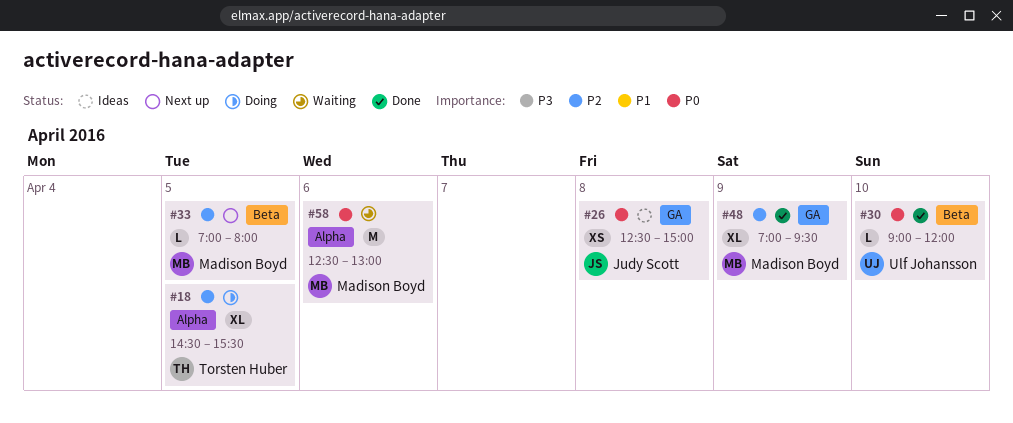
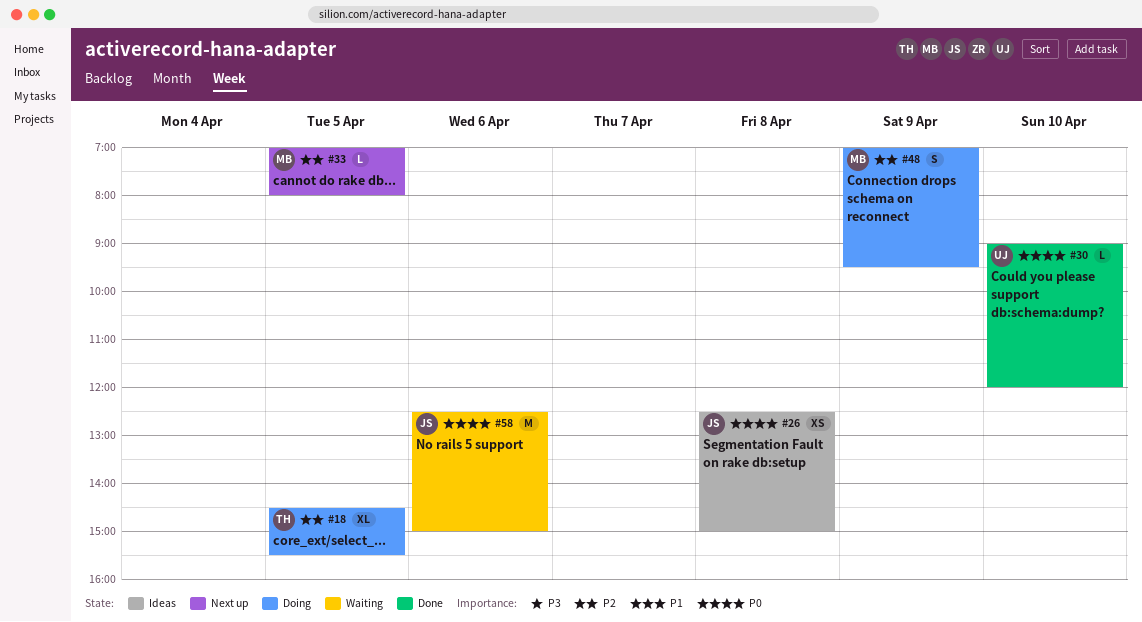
#48, status: Done -> Doing
#48, estimate: XL -> S
#58, owner: Madison Boyd -> Judy Scott
#58, ends: 13:00 -> 15:00

